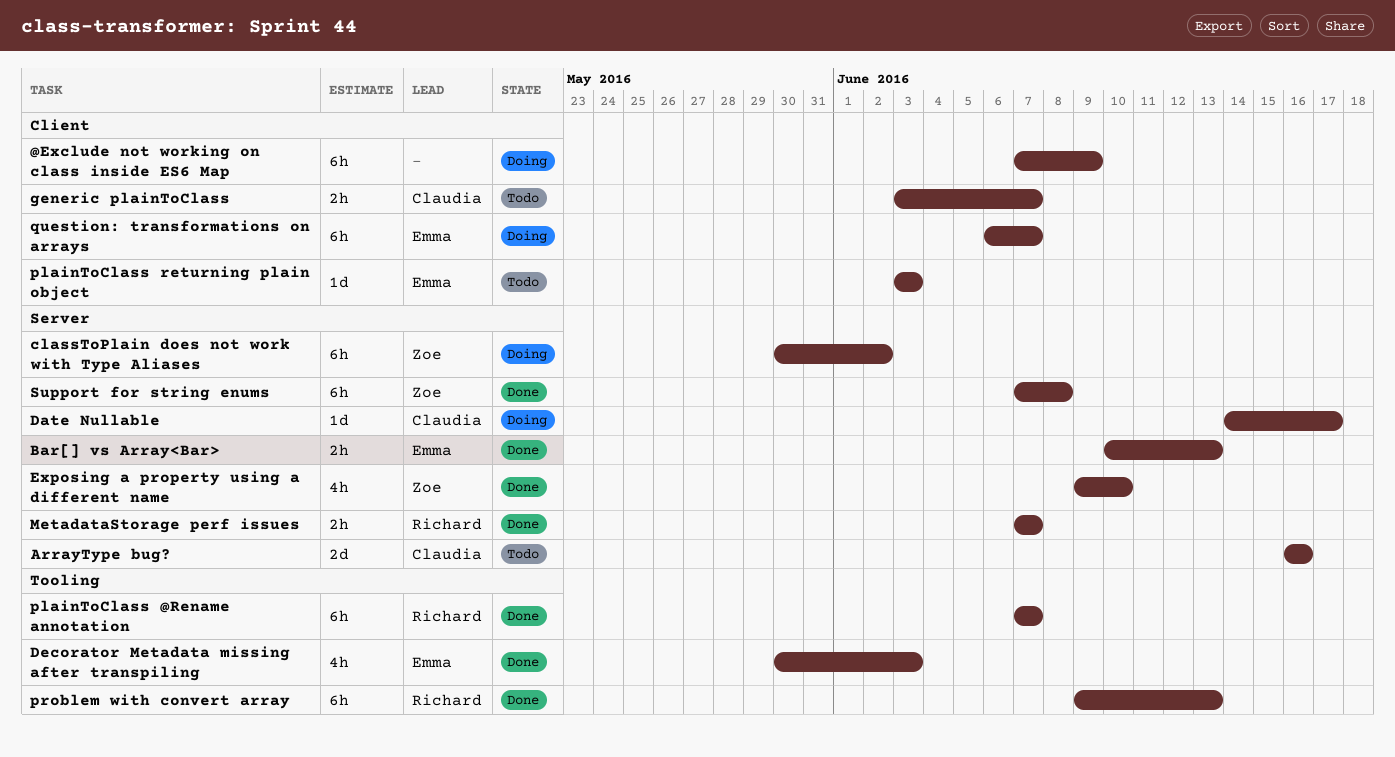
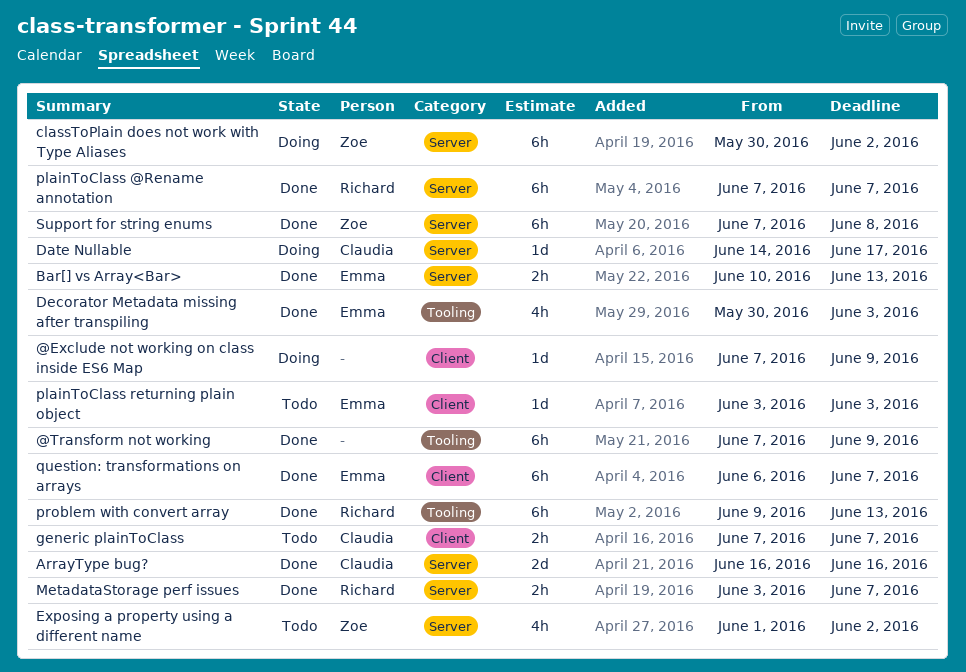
@Exclude not working on class inside ES6 Map, estimate: 6h -> 1d
@Transform not working: none -> present
ArrayType bug?, status: Todo -> Done
Exposing a property using a different name, status: Done -> Todo
Exposing a property using a different name, start: Jun 9 -> Jun 1
Exposing a property using a different name, due: Jun 10 -> Jun 2
generic plainToClass, start: Jun 3 -> Jun 7
MetadataStorage perf issues, start: Jun 7 -> Jun 3
plainToClass @Rename annotation, label: Tooling -> Server
question: transformations on arrays, status: Doing -> Done

